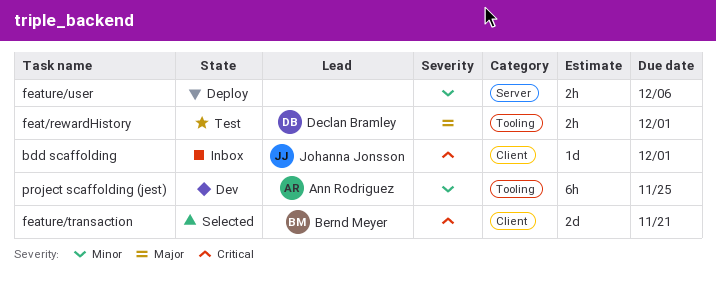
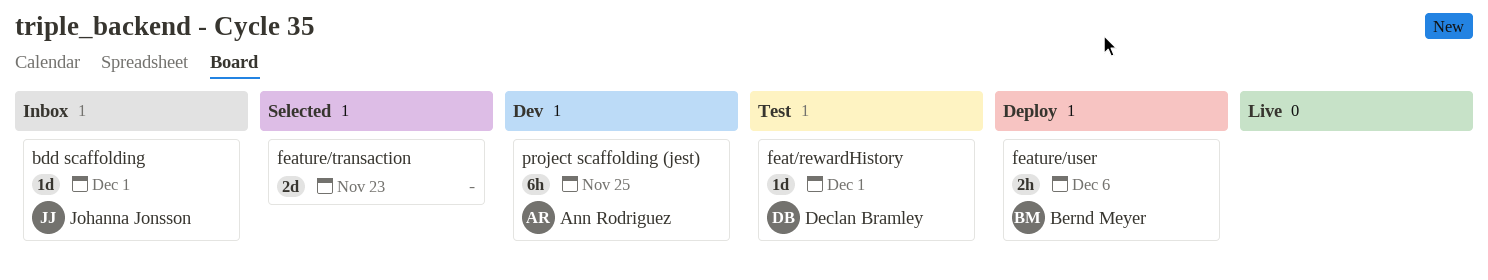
feat/rewardHistory, estimate: 2h -> 1d
feature/transaction, owner: Bernd Meyer -> none
feature/transaction, due: Nov 21 -> Nov 23
feature/user, owner: none -> Bernd Meyer

